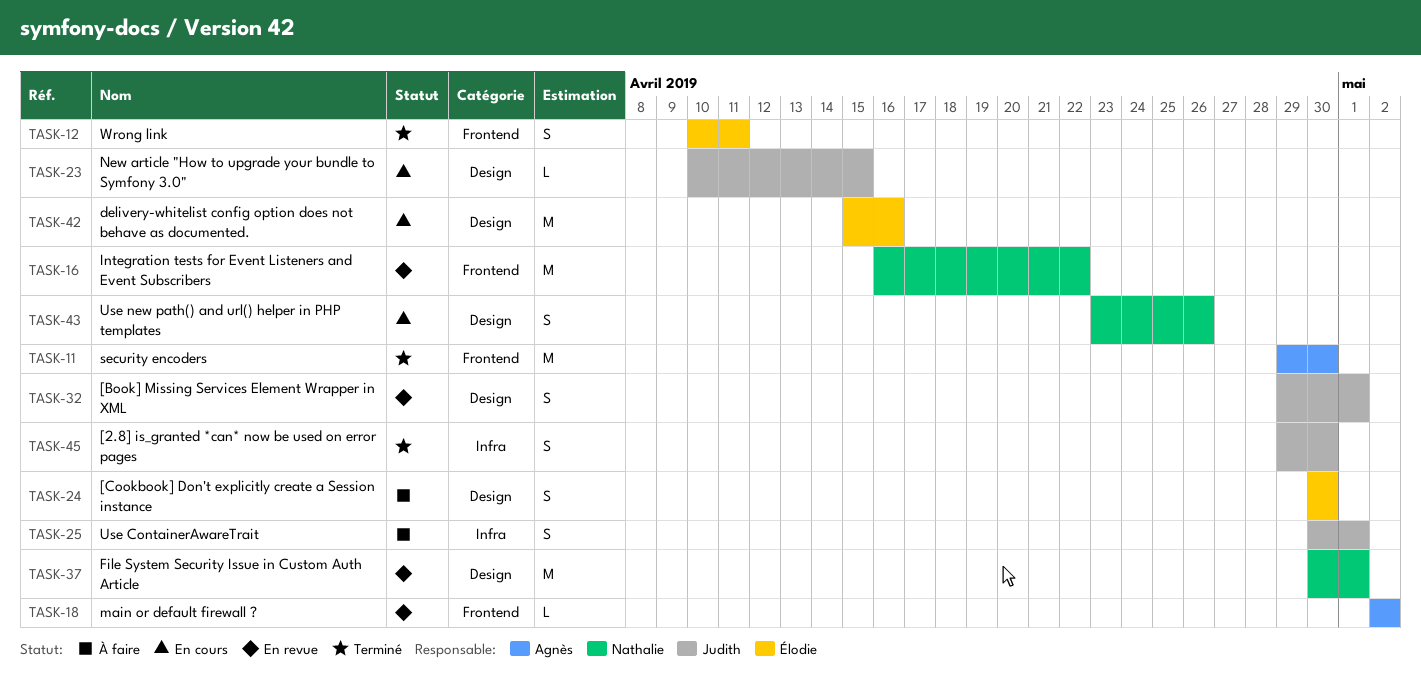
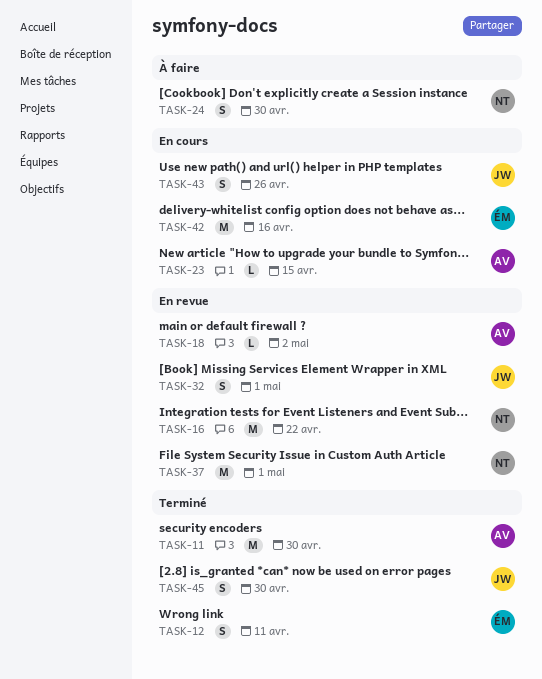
TASK-23, owner: Judith -> Agnès
TASK-24, owner: Élodie -> Nathalie
TASK-25: present -> none
TASK-43, owner: Nathalie -> Judith

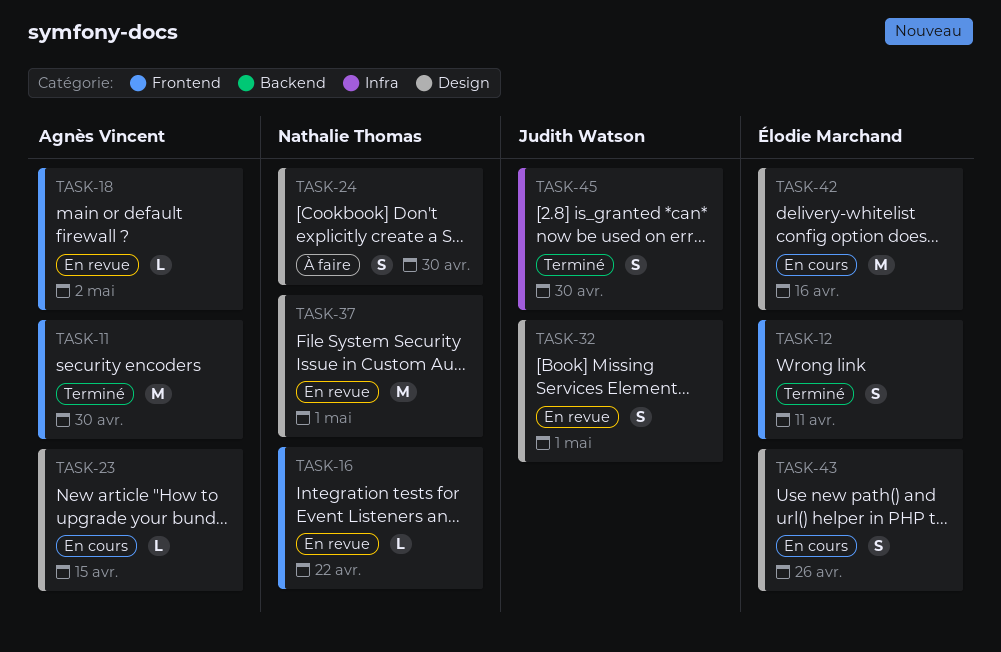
TASK-16, estimate: M -> L
TASK-43, owner: Judith Watson -> Élodie Marchand

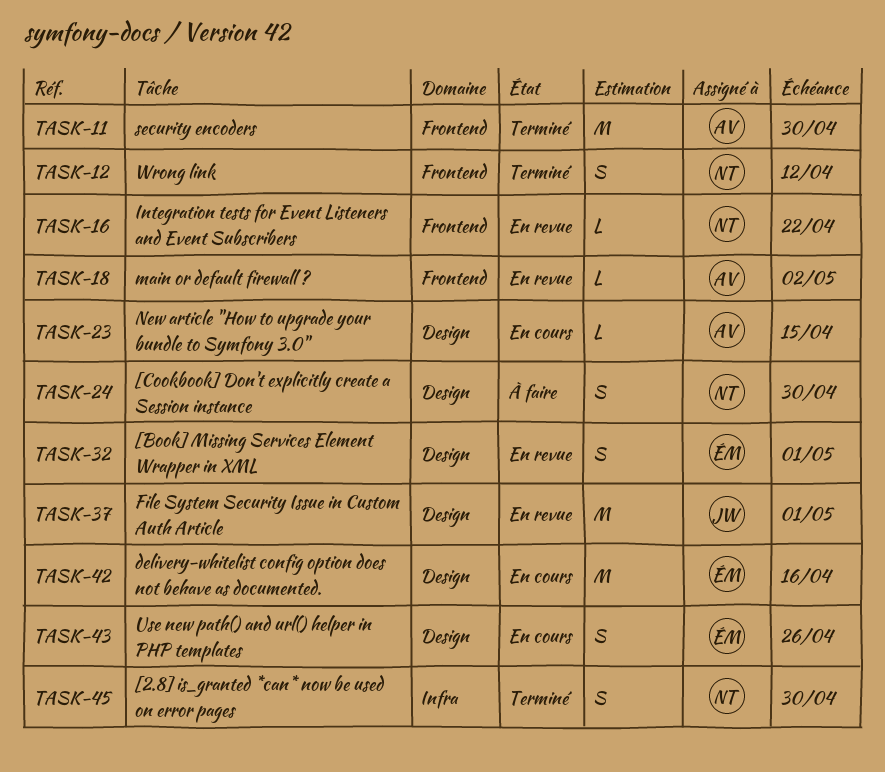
TASK-12, owner: Élodie Marchand -> Nathalie Thomas
TASK-12, due: Apr 11 -> Apr 12
TASK-32, owner: Judith Watson -> Élodie Marchand
TASK-37, owner: Nathalie Thomas -> Judith Watson
TASK-45, owner: Judith Watson -> Nathalie Thomas

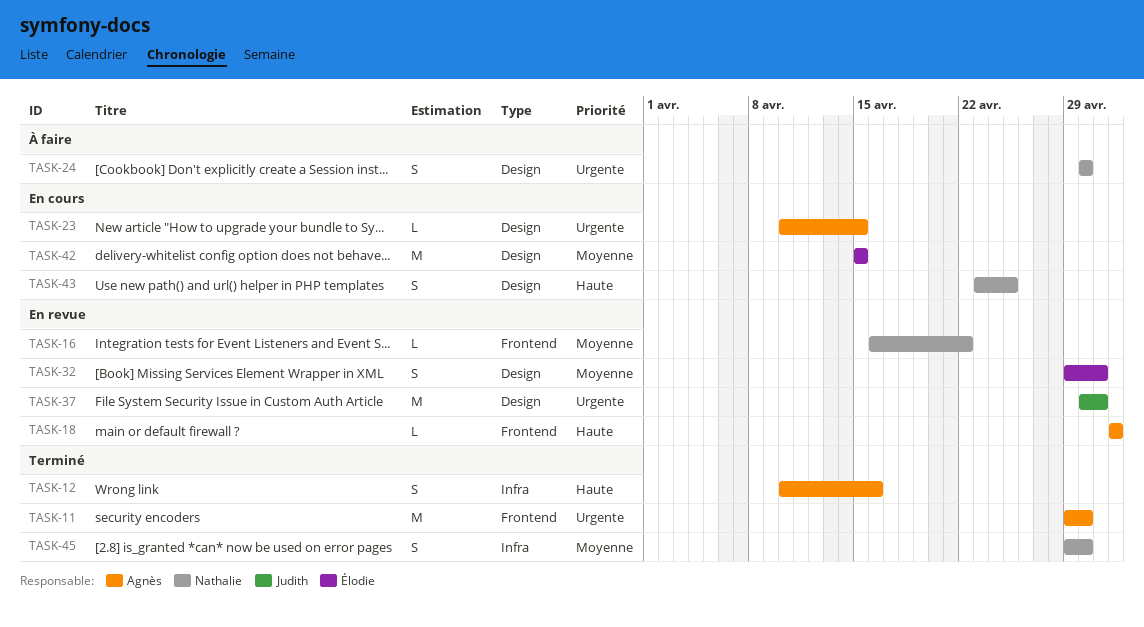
TASK-12, owner: Nathalie -> Agnès
TASK-12, label: Frontend -> Infra
TASK-12, due: Apr 12 -> Apr 16
TASK-42, due: Apr 16 -> Apr 15
TASK-43, owner: Élodie -> Nathalie
TASK-43, due: Apr 26 -> Apr 25

